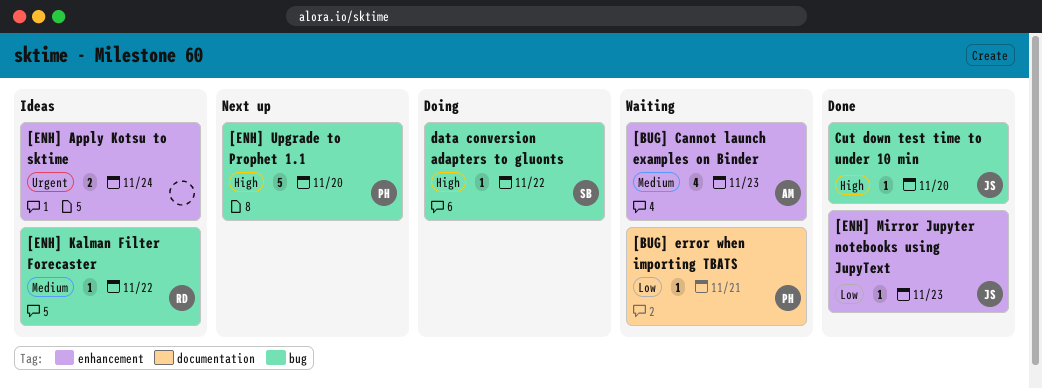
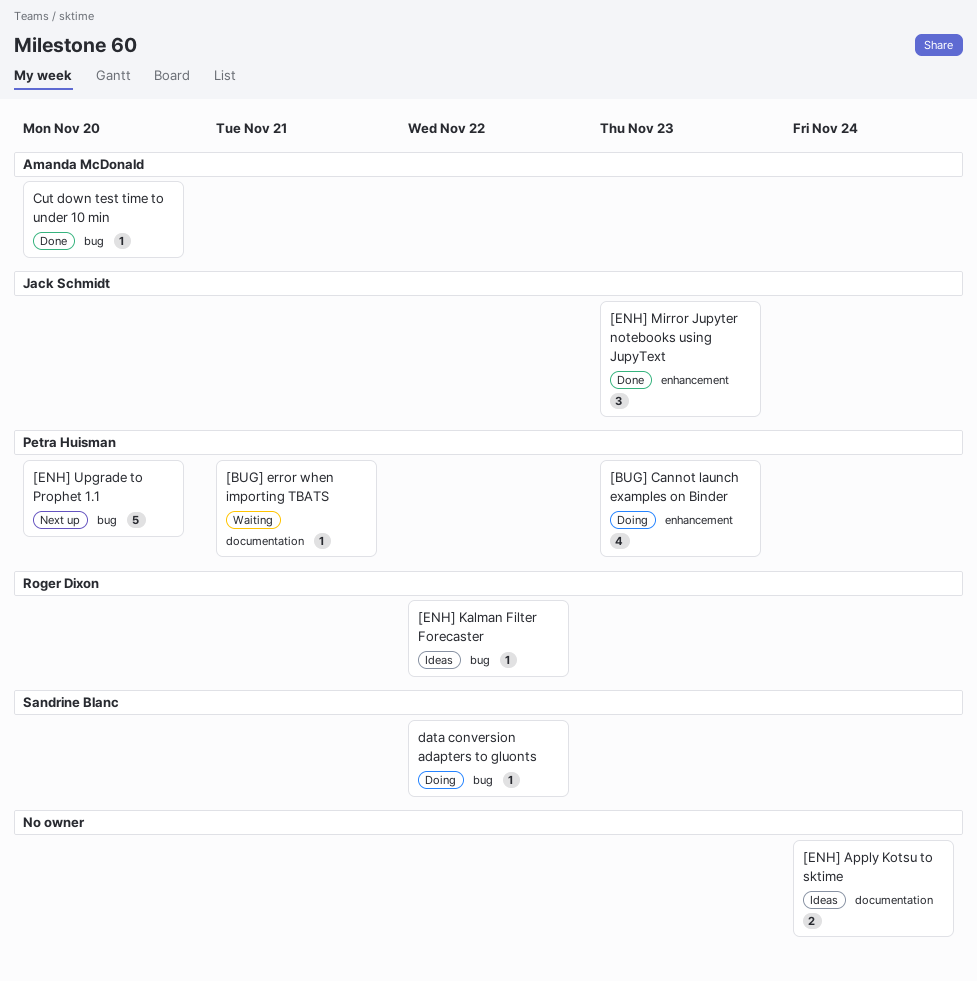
[BUG] Cannot launch examples on Binder, status: Waiting -> Doing
[BUG] Cannot launch examples on Binder, owner: Amanda McDonald -> Petra Huisman
[ENH] Apply Kotsu to sktime, label: enhancement -> documentation
[ENH] Mirror Jupyter notebooks using JupyText, estimate: 1 -> 3
Cut down test time to under 10 min, owner: Jack Schmidt -> Amanda McDonald

